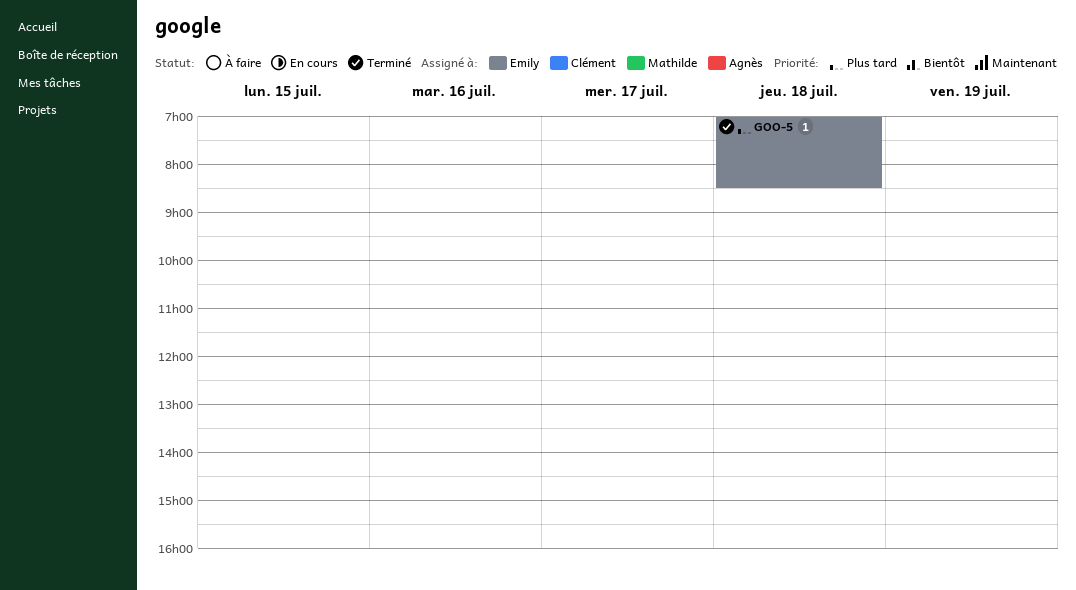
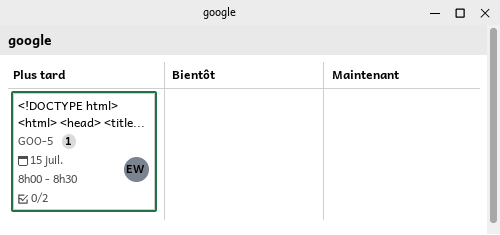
GOO-5, day: Jul 18 -> Jul 15
GOO-5, begins: 07:00 -> 08:00

